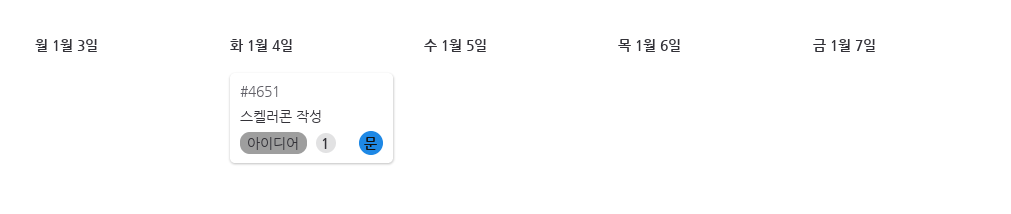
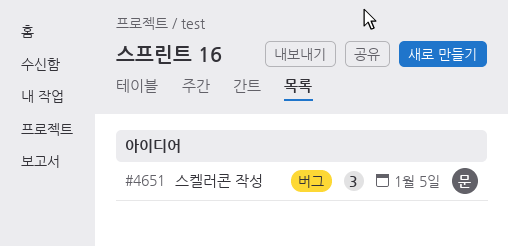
#4651, estimate: 1 -> 3
#4651, due: Jan 4 -> Jan 5

